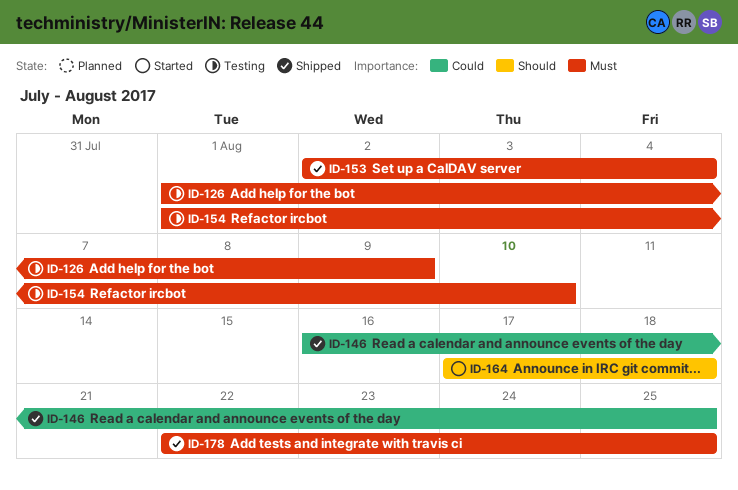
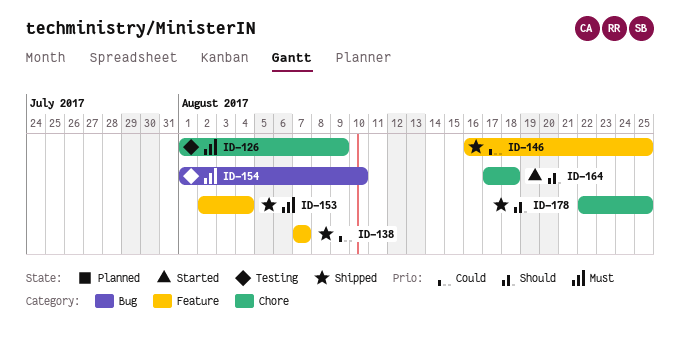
ID-138: none -> present
ID-178, priority: Must -> Should

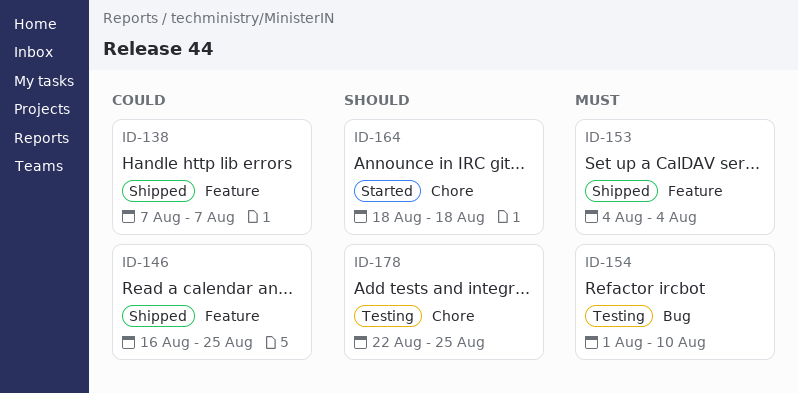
ID-126: present -> none
ID-153, start: Aug 2 -> Aug 4
ID-164, start: Aug 17 -> Aug 18
ID-178, status: Shipped -> Testing

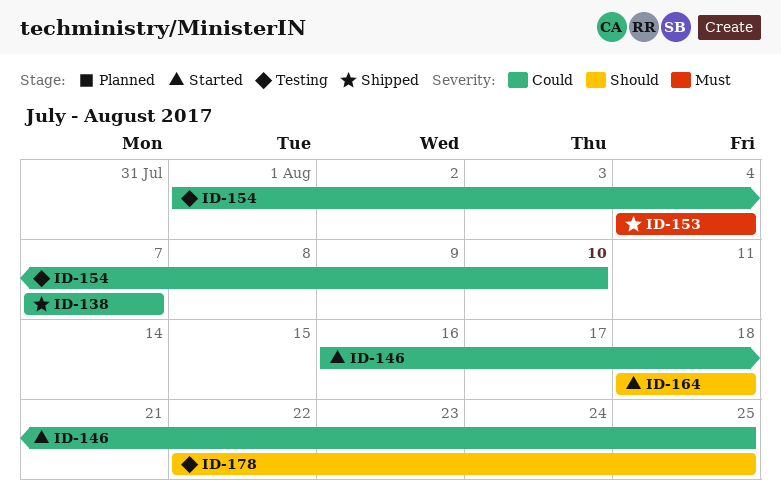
ID-146, status: Shipped -> Started
ID-154, priority: Must -> Could

